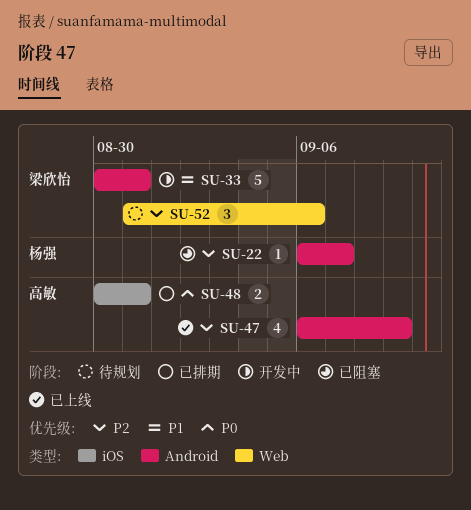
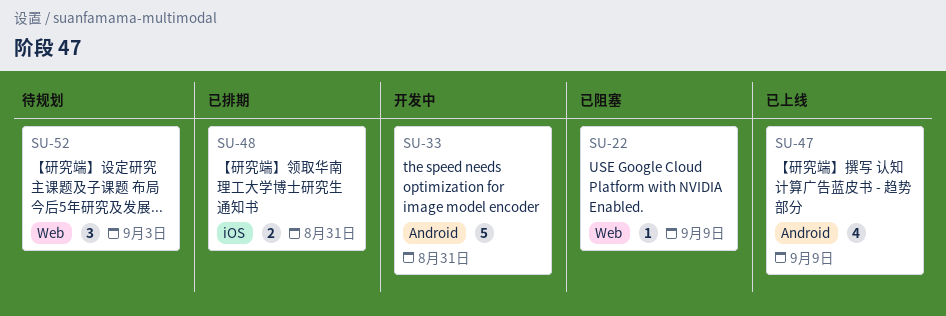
SU-22, label: Android -> Web
SU-22, due: Sep 7 -> Sep 9
SU-52, due: Sep 6 -> Sep 3

